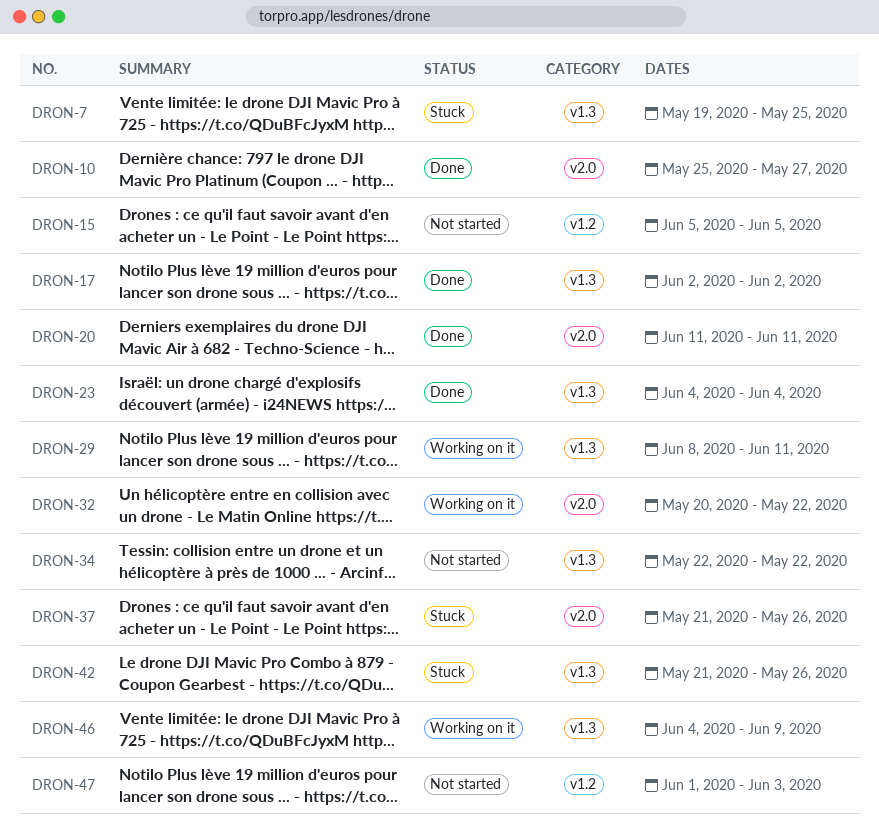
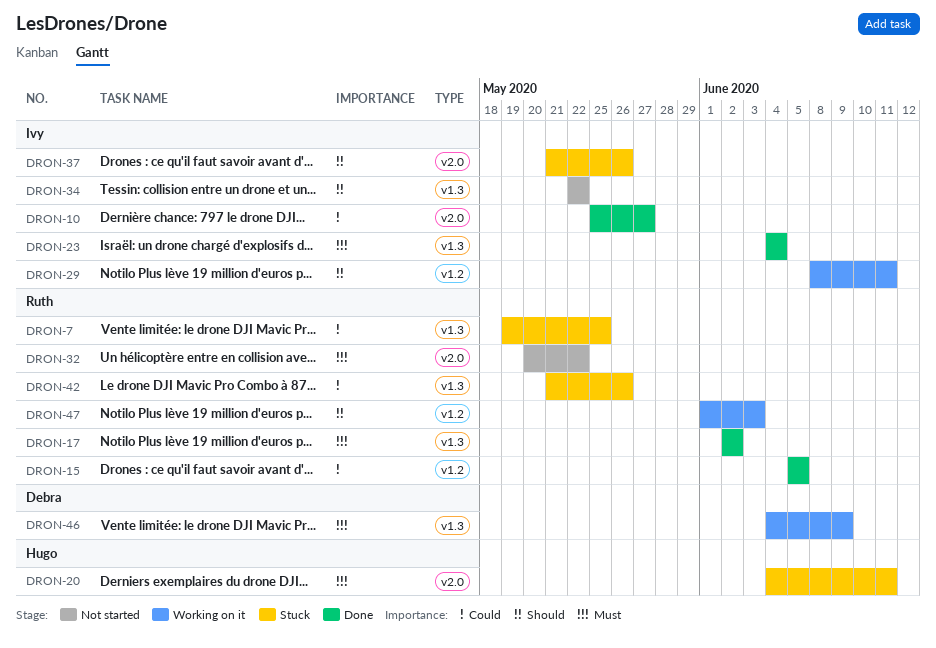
DRON-15, status: Not started -> Done
DRON-20, status: Done -> Stuck
DRON-20, start: Jun 11 -> Jun 4
DRON-29, label: v1.3 -> v1.2
DRON-32, status: Working on it -> Not started
DRON-47, status: Not started -> Working on it

